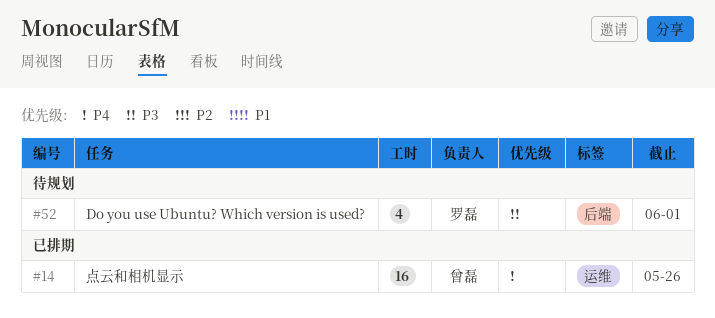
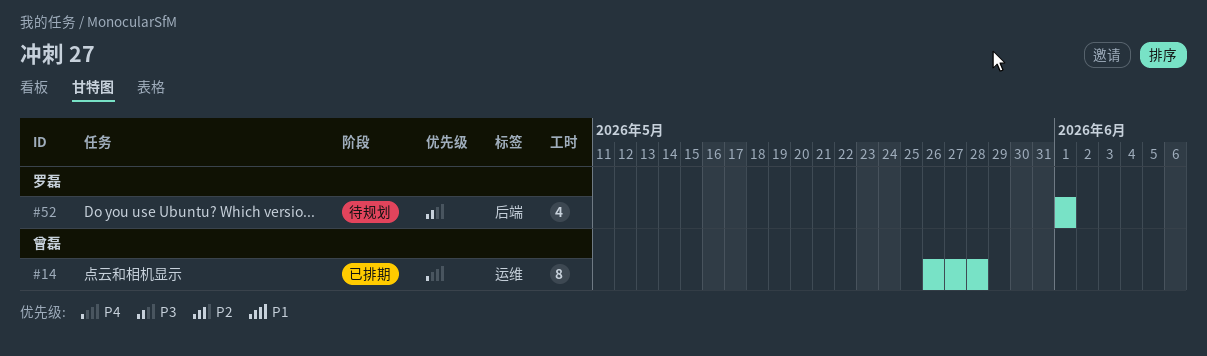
#14, estimate: 16 -> 8
#14, due: May 26 -> May 28

